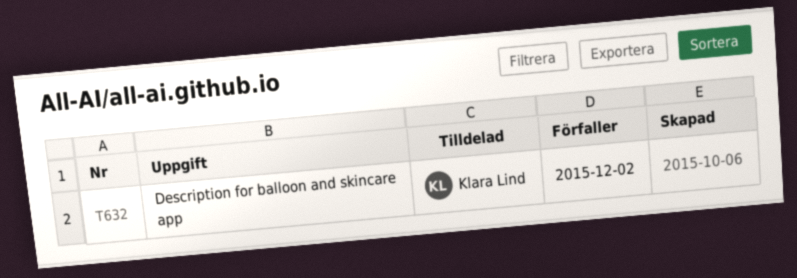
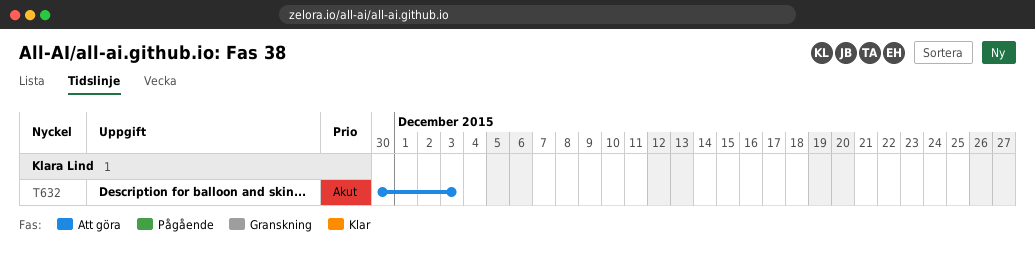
T632, due: Dec 2 -> Dec 3

